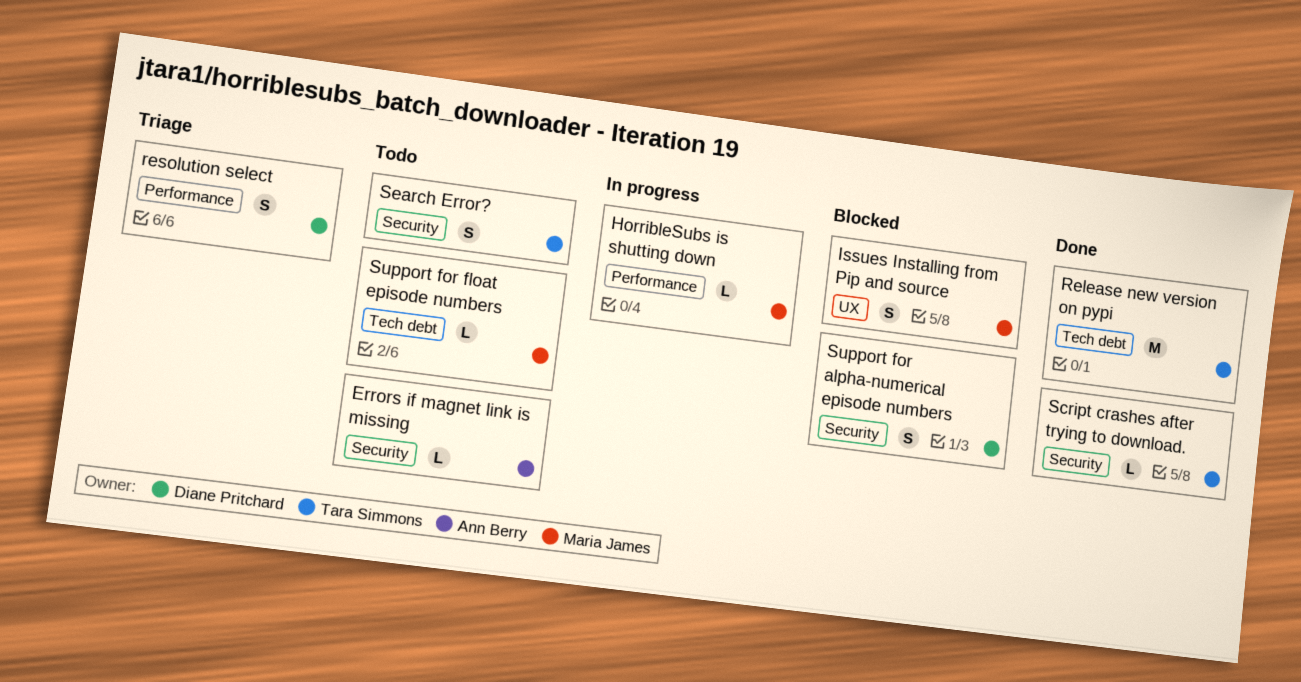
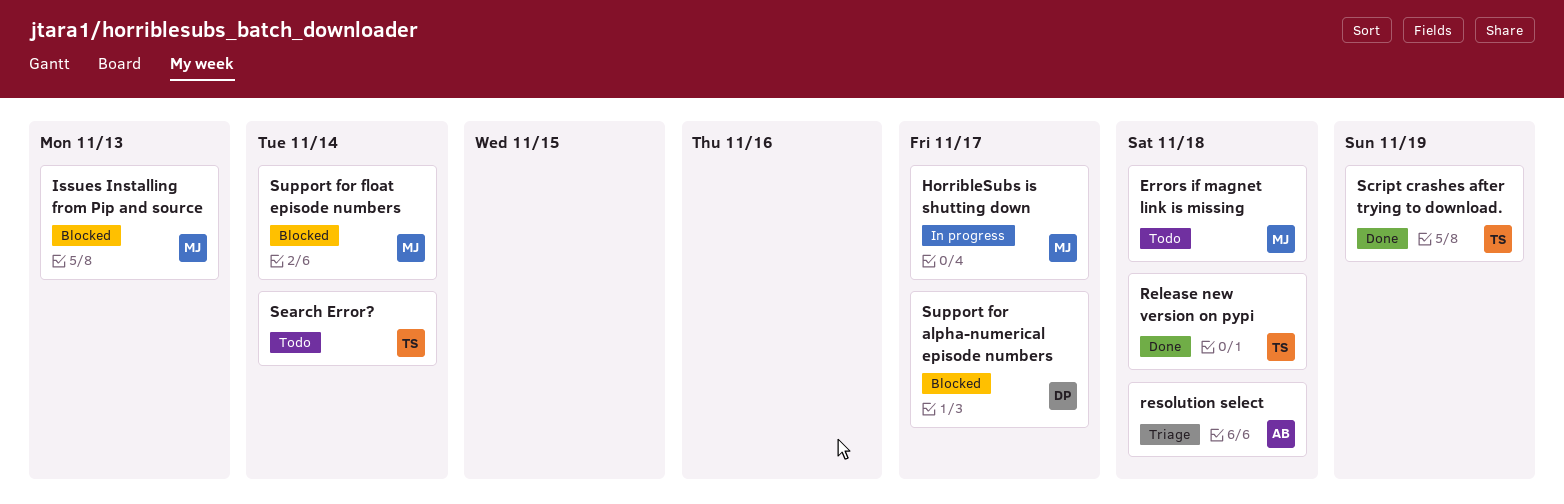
Errors if magnet link is missing, owner: Ann Berry -> Maria James
resolution select, owner: Diane Pritchard -> Ann Berry
Support for float episode numbers, status: Todo -> Blocked

